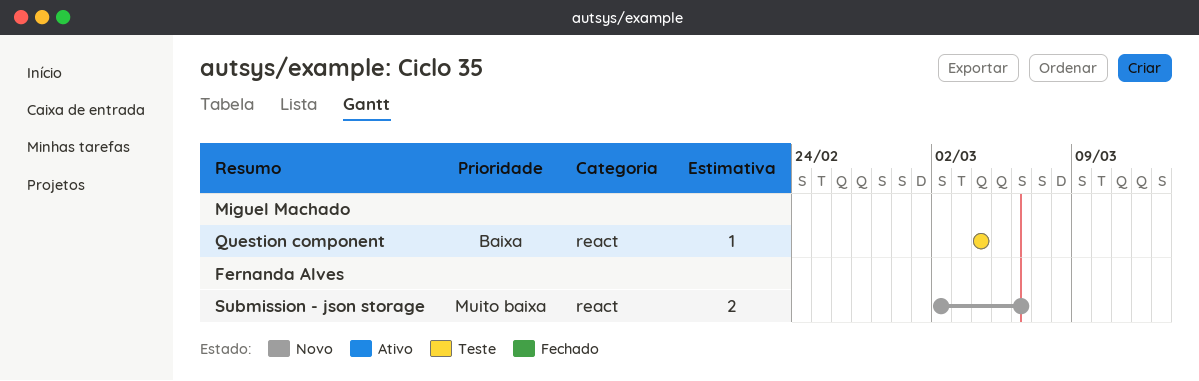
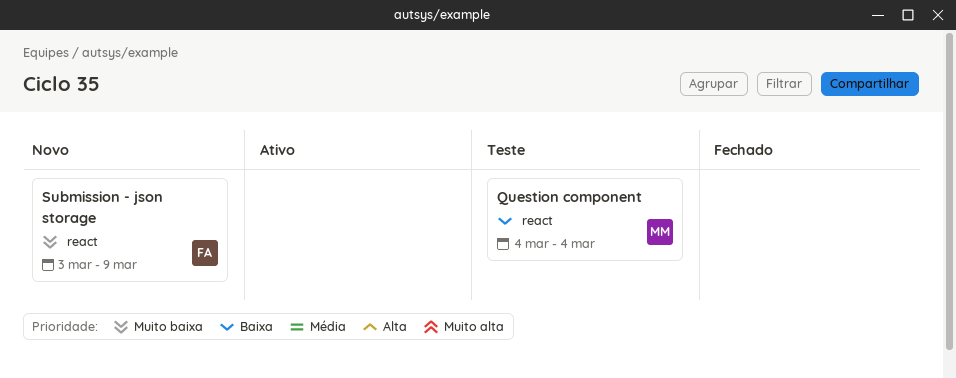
Submission - json storage, start: Mar 2 -> Mar 3
Submission - json storage, due: Mar 6 -> Mar 9

